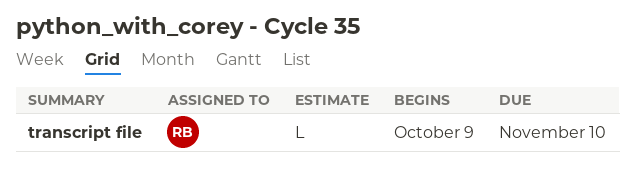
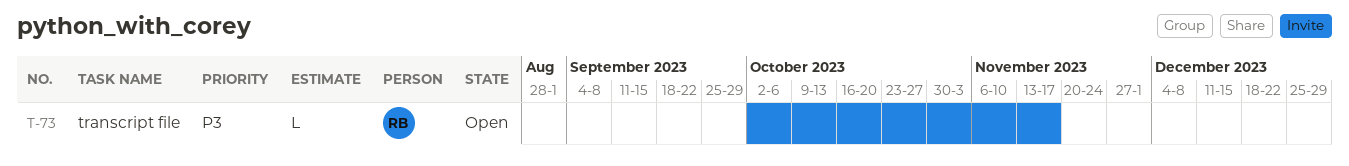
transcript file, start: Oct 9 -> Oct 2
transcript file, due: Nov 10 -> Nov 17

